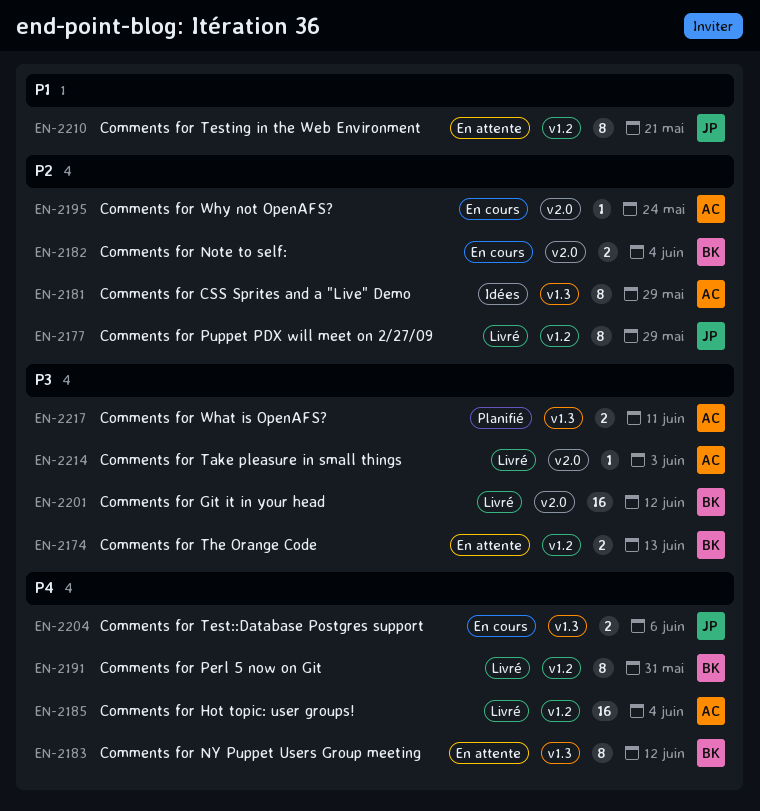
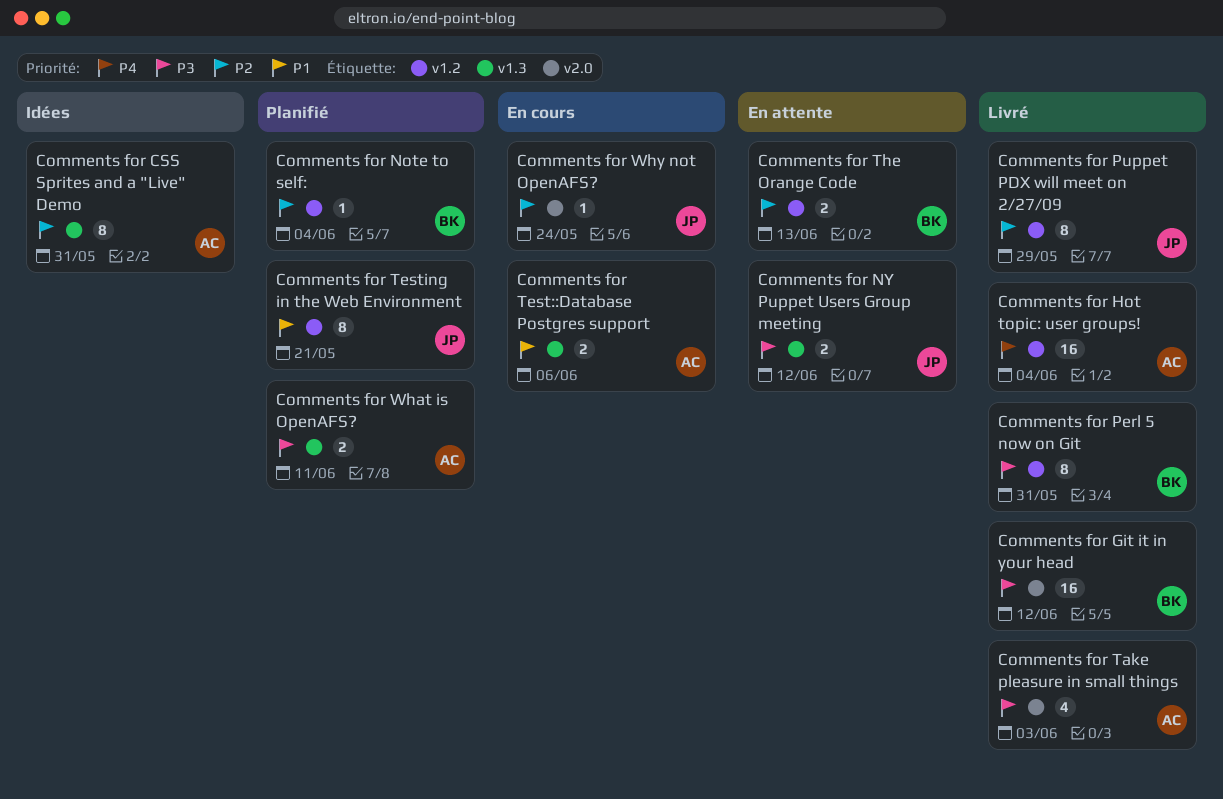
Comments for CSS Sprites and a "Live" Demo, due: May 29 -> May 31
Comments for Note to self:, status: En cours -> Planifié
Comments for Note to self:, label: v2.0 -> v1.2
Comments for Note to self:, estimate: 2 -> 1
Comments for NY Puppet Users Group meeting, owner: BK -> JP
Comments for NY Puppet Users Group meeting, priority: P4 -> P3
Comments for NY Puppet Users Group meeting, estimate: 8 -> 2
Comments for Perl 5 now on Git, priority: P4 -> P3
Comments for Take pleasure in small things, estimate: 1 -> 4
Comments for Test::Database Postgres support, owner: JP -> AC
Comments for Test::Database Postgres support, priority: P4 -> P1
Comments for Testing in the Web Environment, status: En attente -> Planifié
Comments for The Orange Code, priority: P3 -> P2
Comments for Why not OpenAFS?, owner: AC -> JP

